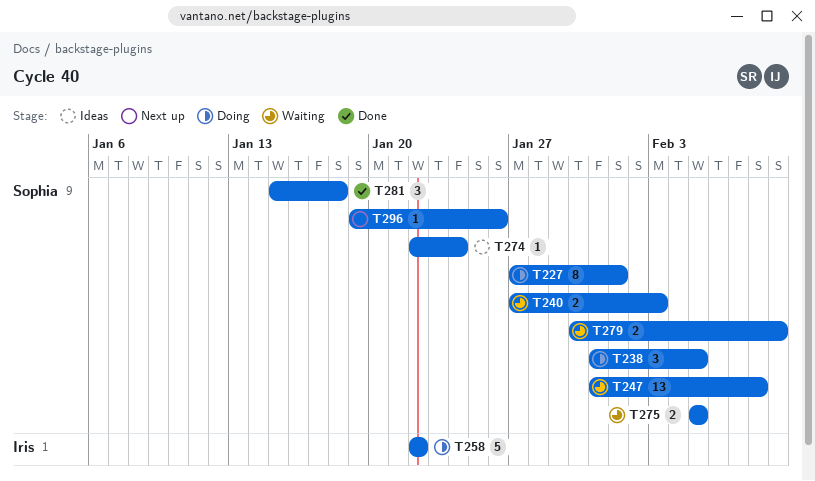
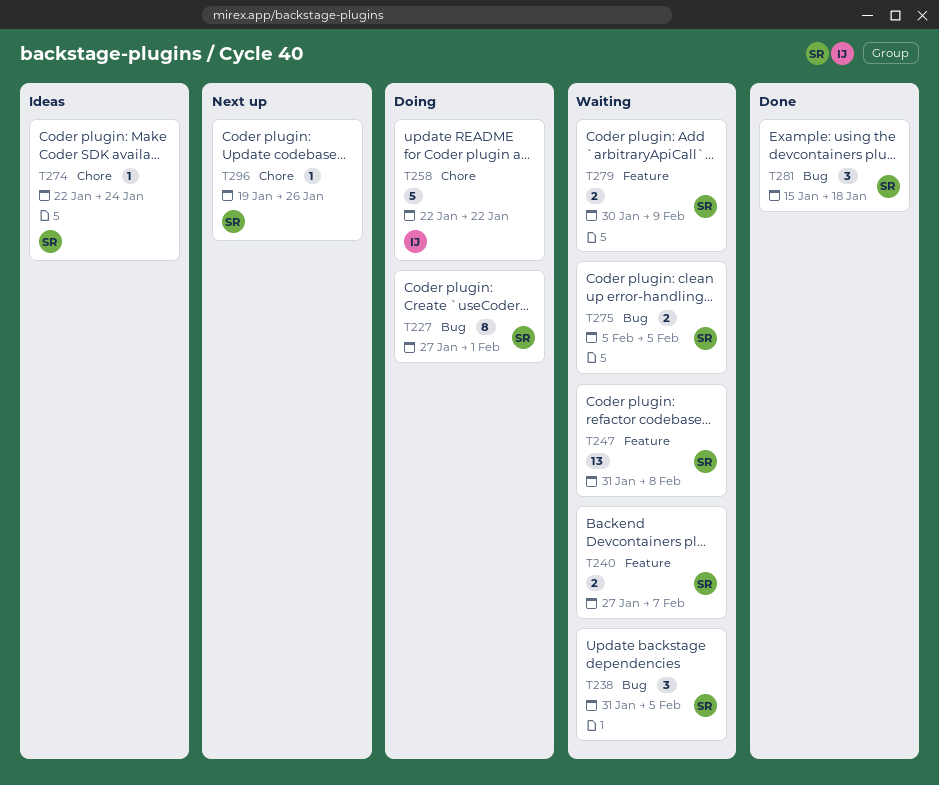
T238, status: Doing -> Waiting
T240, due: Feb 3 -> Feb 7

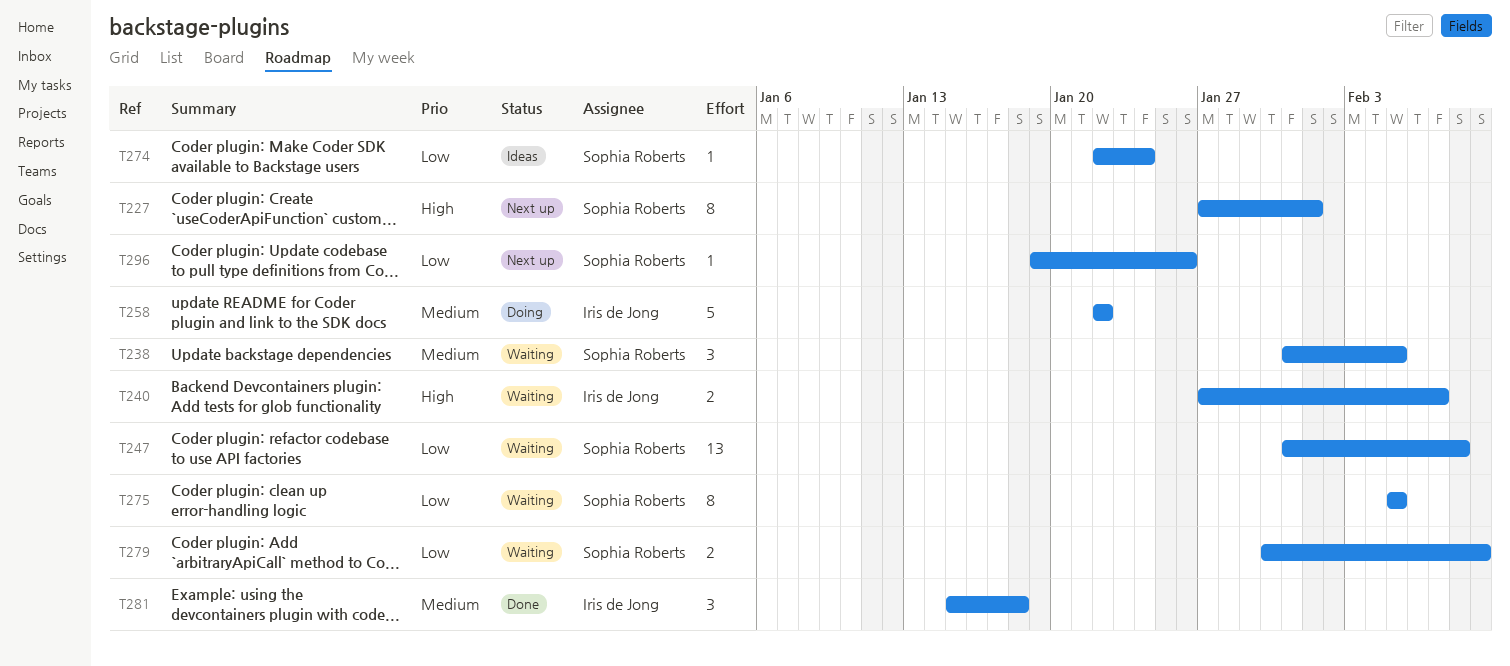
T227, status: Doing -> Next up
T240, owner: Sophia Roberts -> Iris de Jong
T275, estimate: 2 -> 8
T281, owner: Sophia Roberts -> Iris de Jong

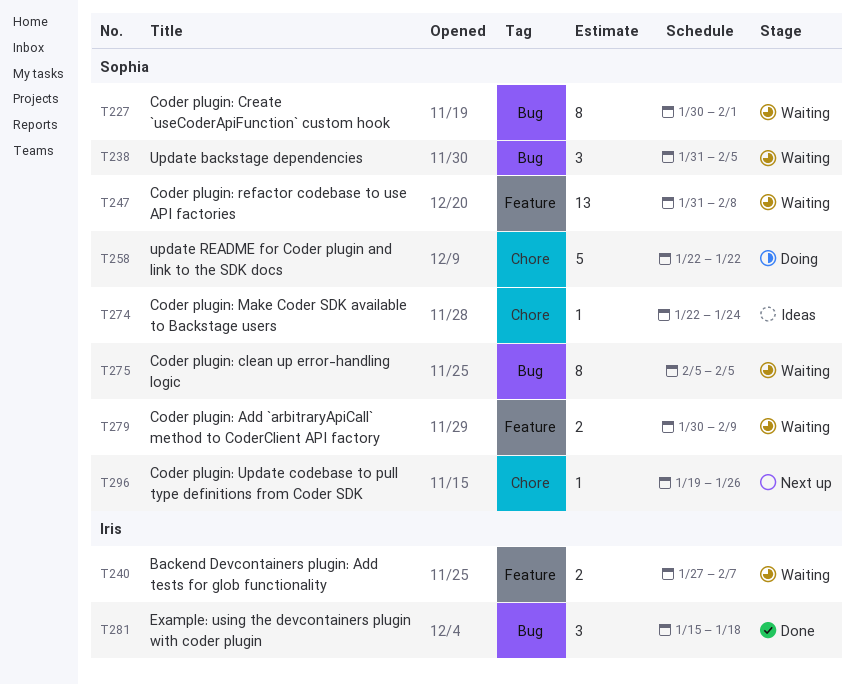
T227, status: Next up -> Waiting
T227, start: Jan 27 -> Jan 30
T258, owner: Iris de Jong -> Sophia Roberts

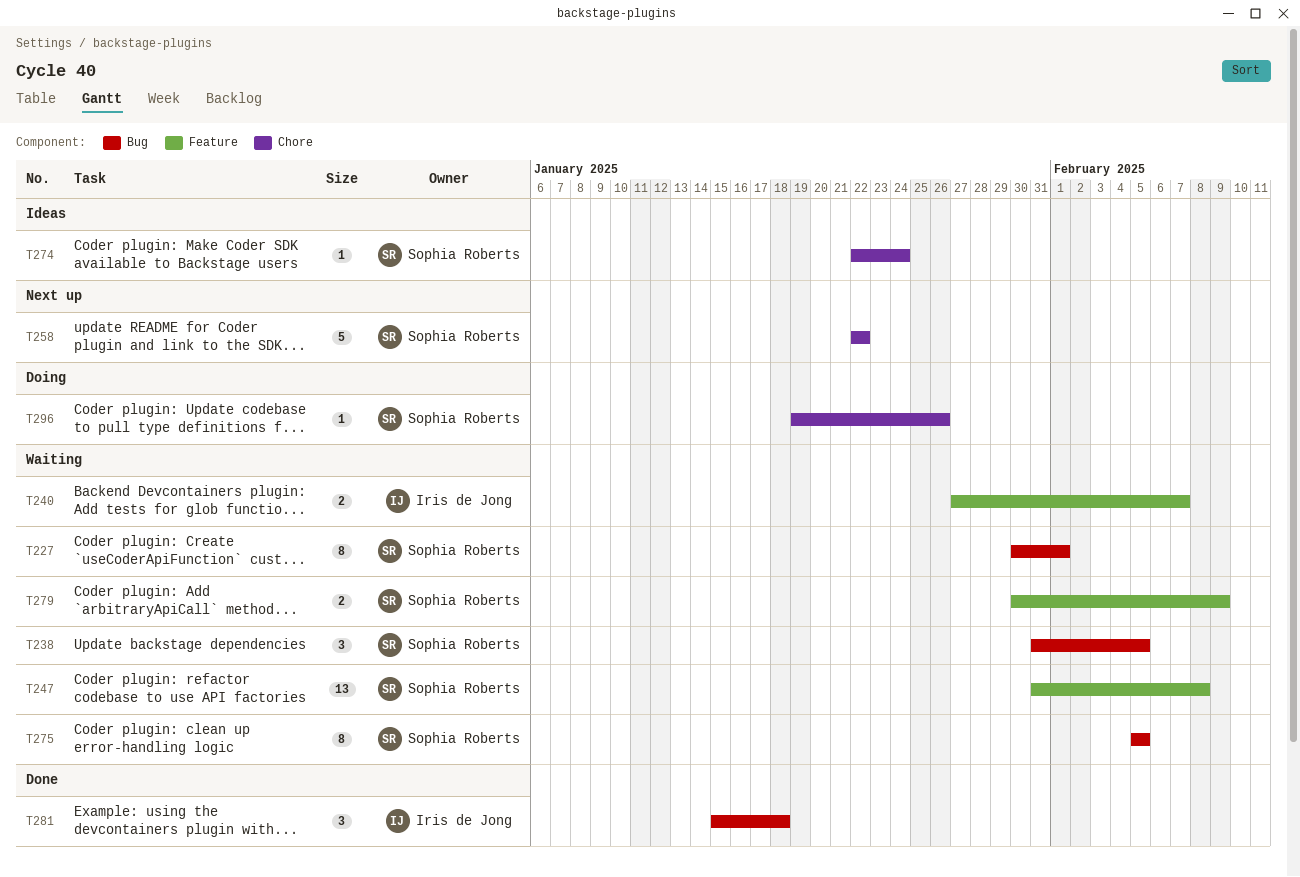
T258, status: Doing -> Next up
T296, status: Next up -> Doing

